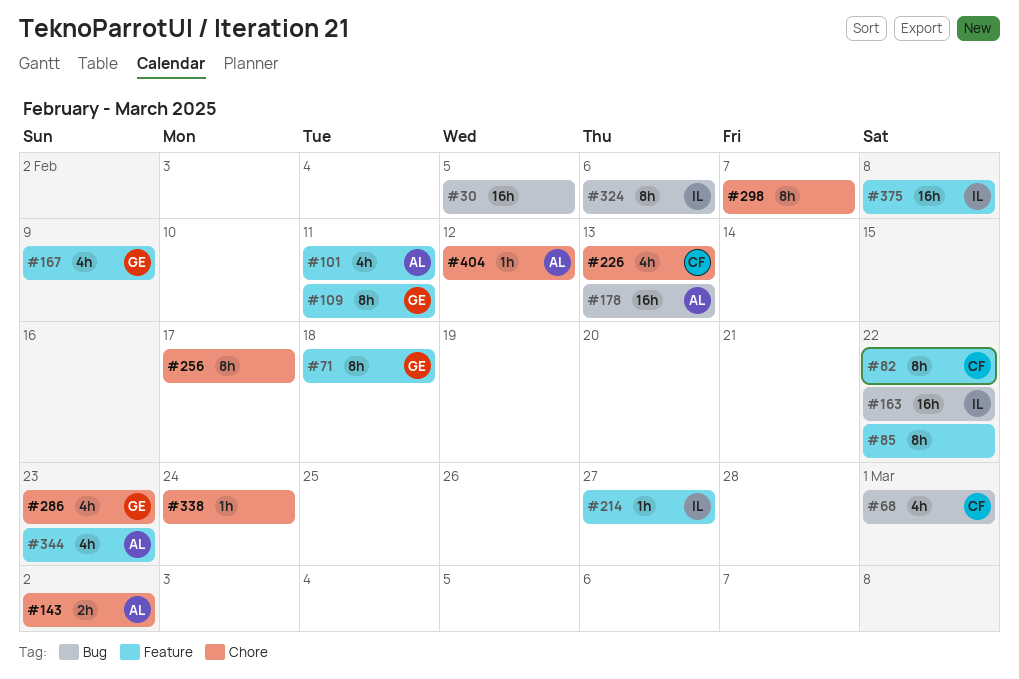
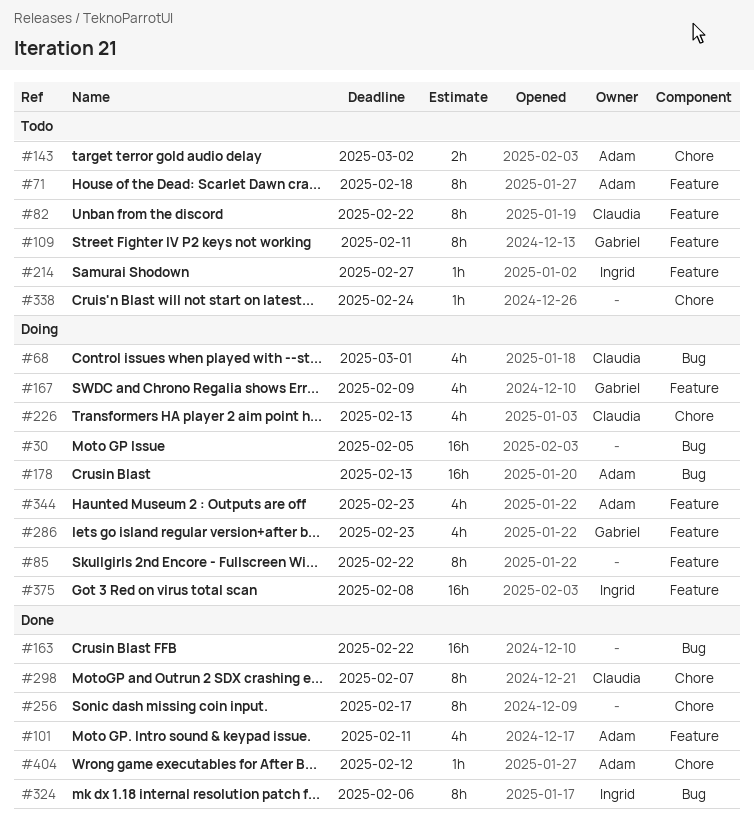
#71, owner: Gabriel -> Adam
#163, owner: Ingrid -> none
#286, label: Chore -> Feature
#298, owner: none -> Claudia

